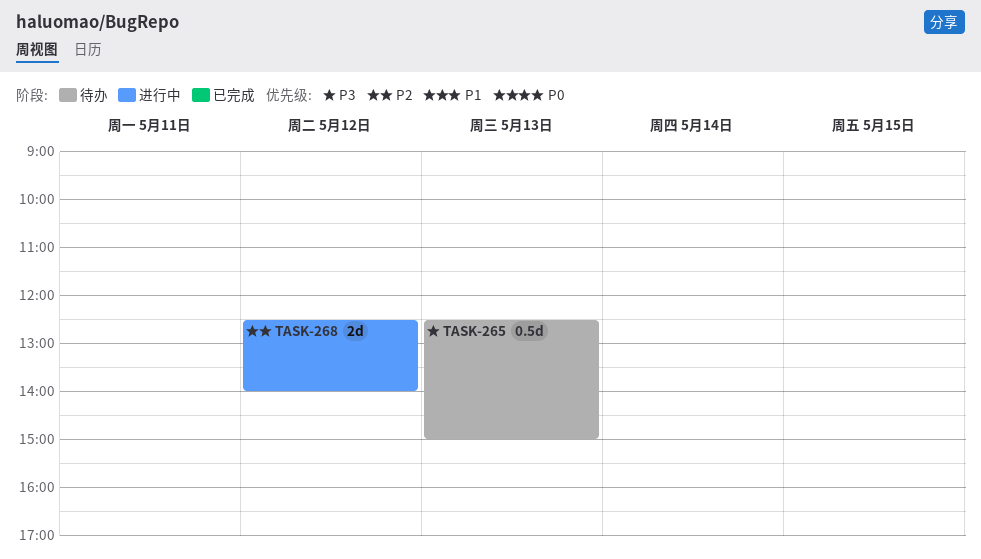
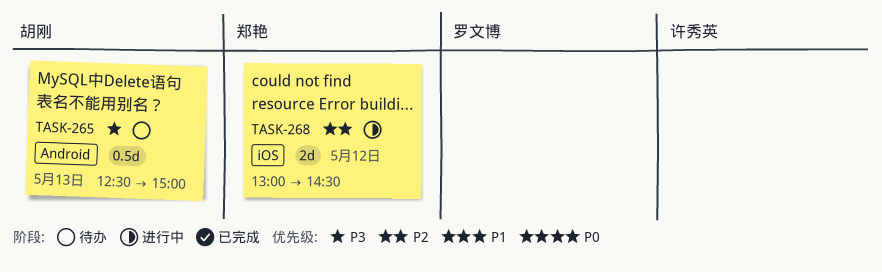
TASK-268, begins: 12:30 -> 13:00
TASK-268, ends: 14:00 -> 14:30

